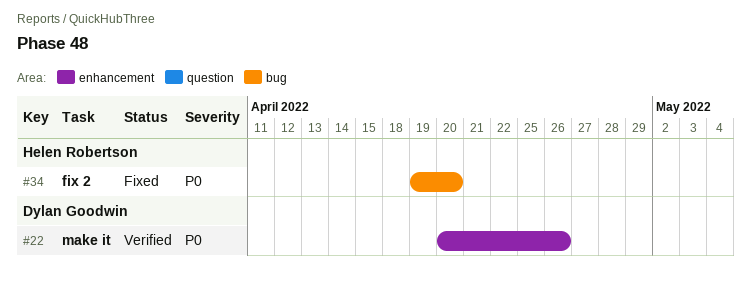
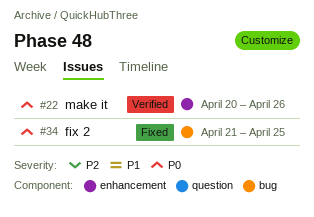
#34, start: Apr 19 -> Apr 21
#34, due: Apr 20 -> Apr 25

